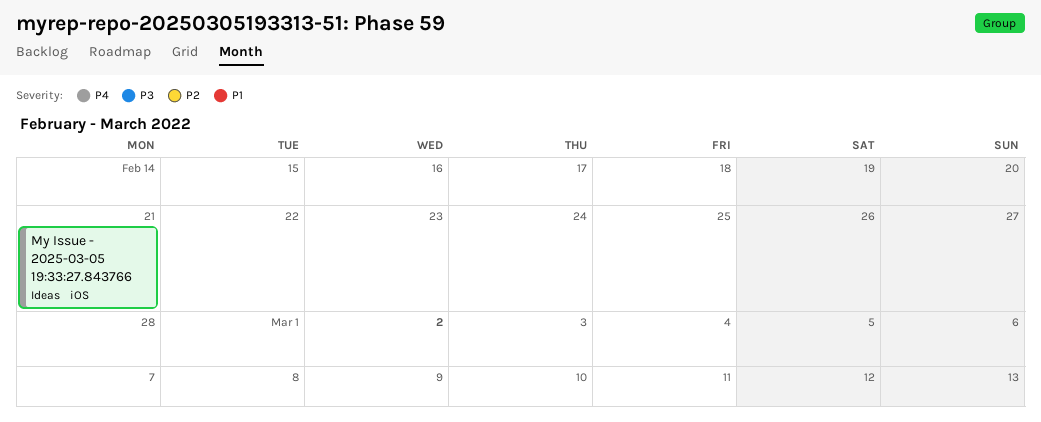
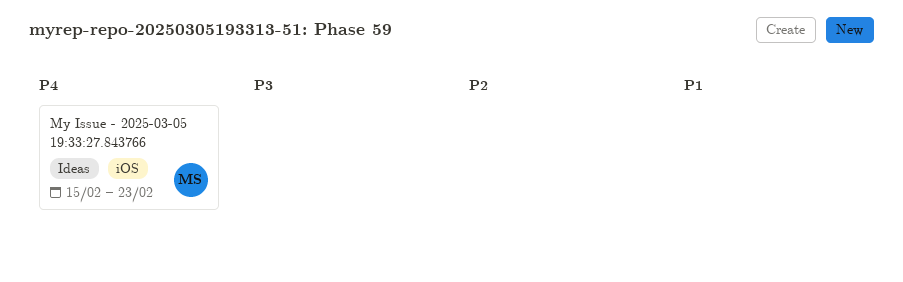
My Issue - 2025-03-05 19:33:27.843766, due: Feb 21 -> Feb 23

